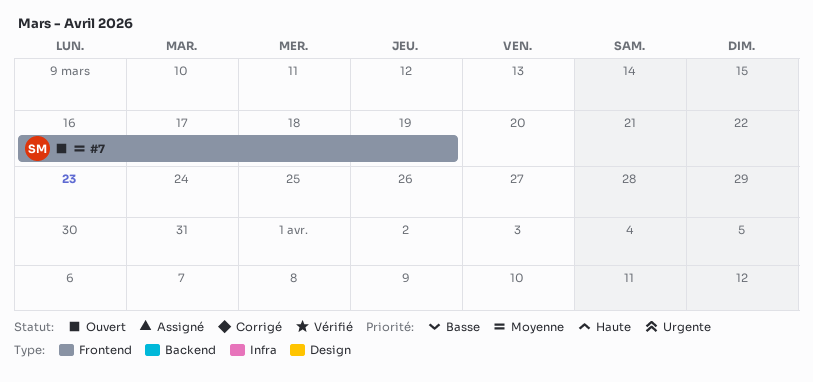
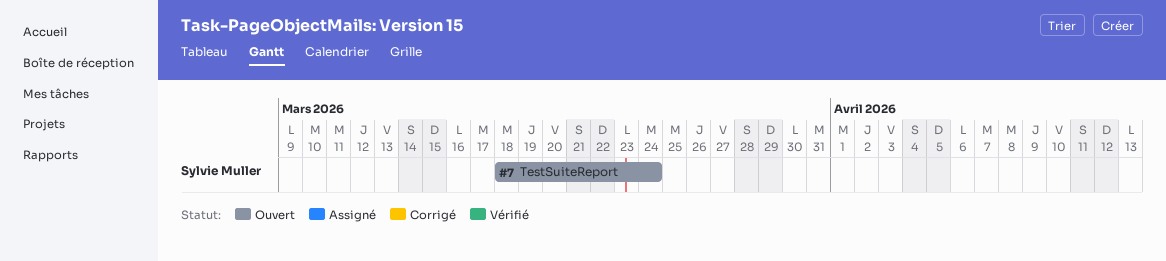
#7, start: Mar 16 -> Mar 18
#7, due: Mar 19 -> Mar 24

